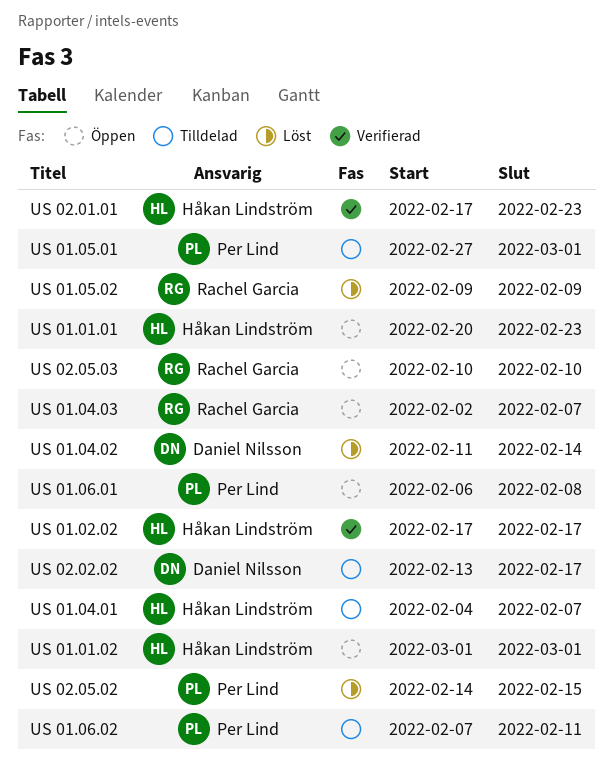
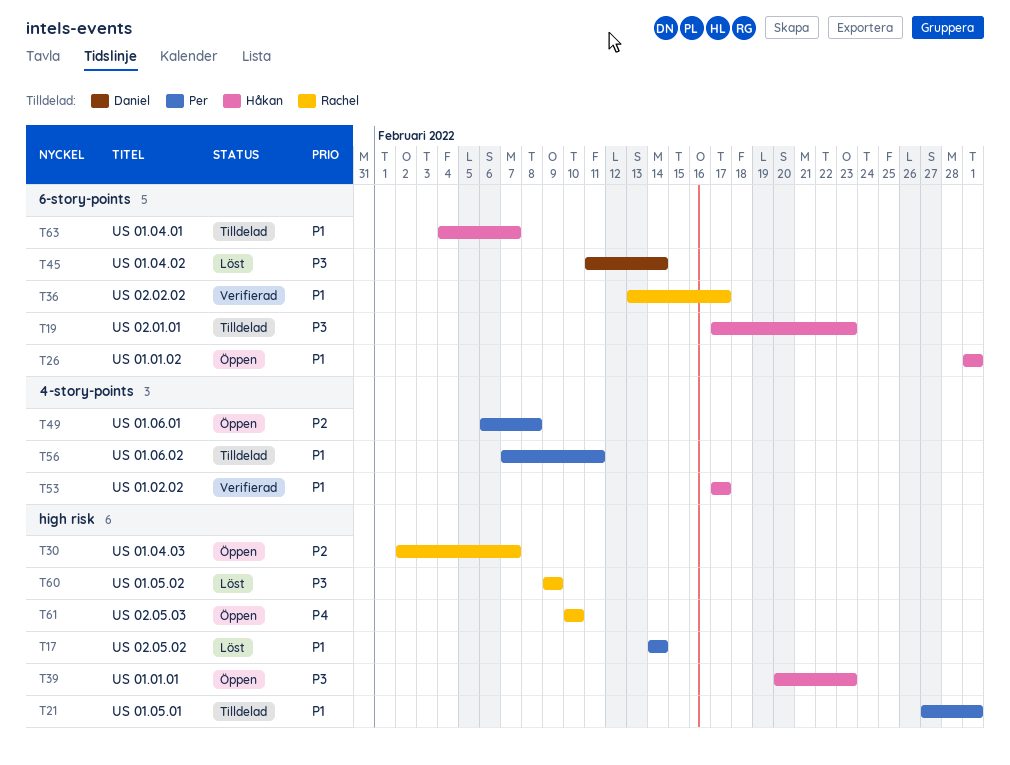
US 02.01.01, status: Verifierad -> Tilldelad
US 02.02.02, status: Tilldelad -> Verifierad
US 02.02.02, owner: Daniel Nilsson -> Rachel Garcia
US 02.05.02, due: Feb 15 -> Feb 14

